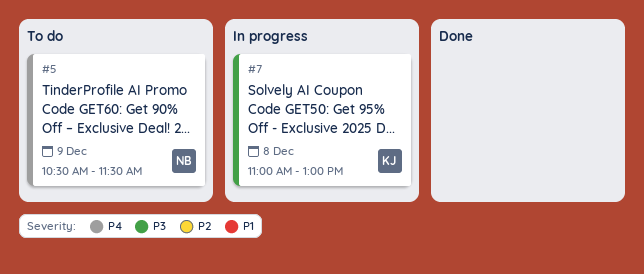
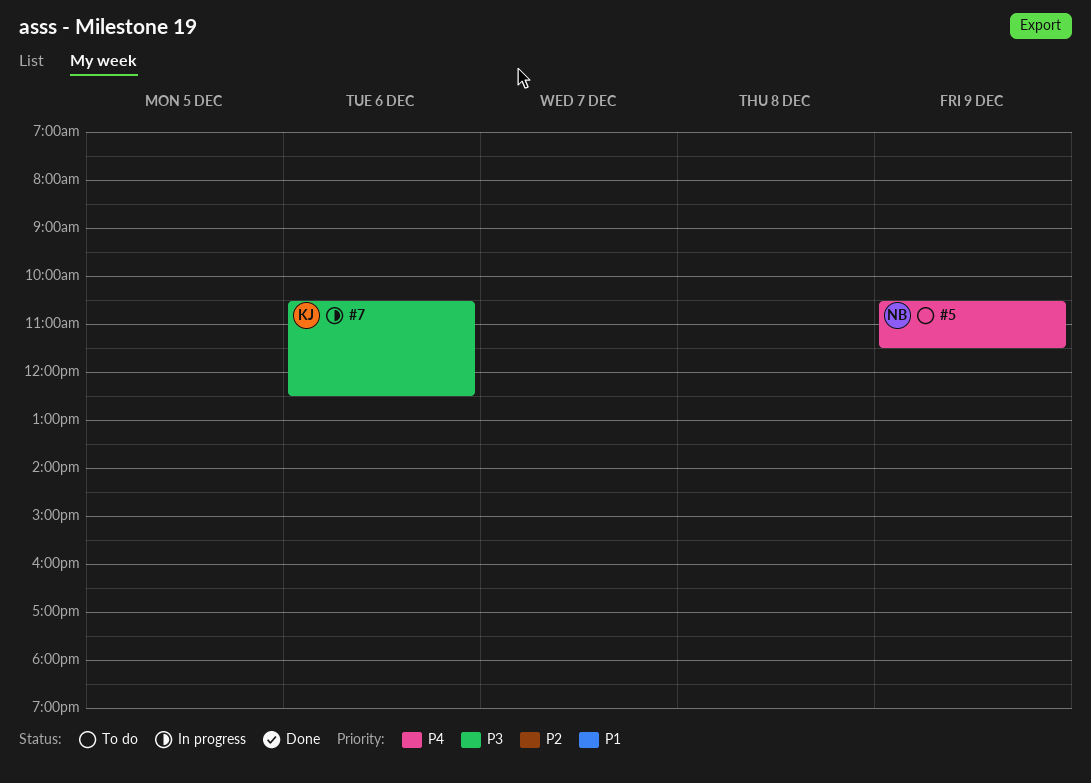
#7, day: Dec 8 -> Dec 6
#7, begins: 11:00 -> 10:30
#7, ends: 13:00 -> 12:30

